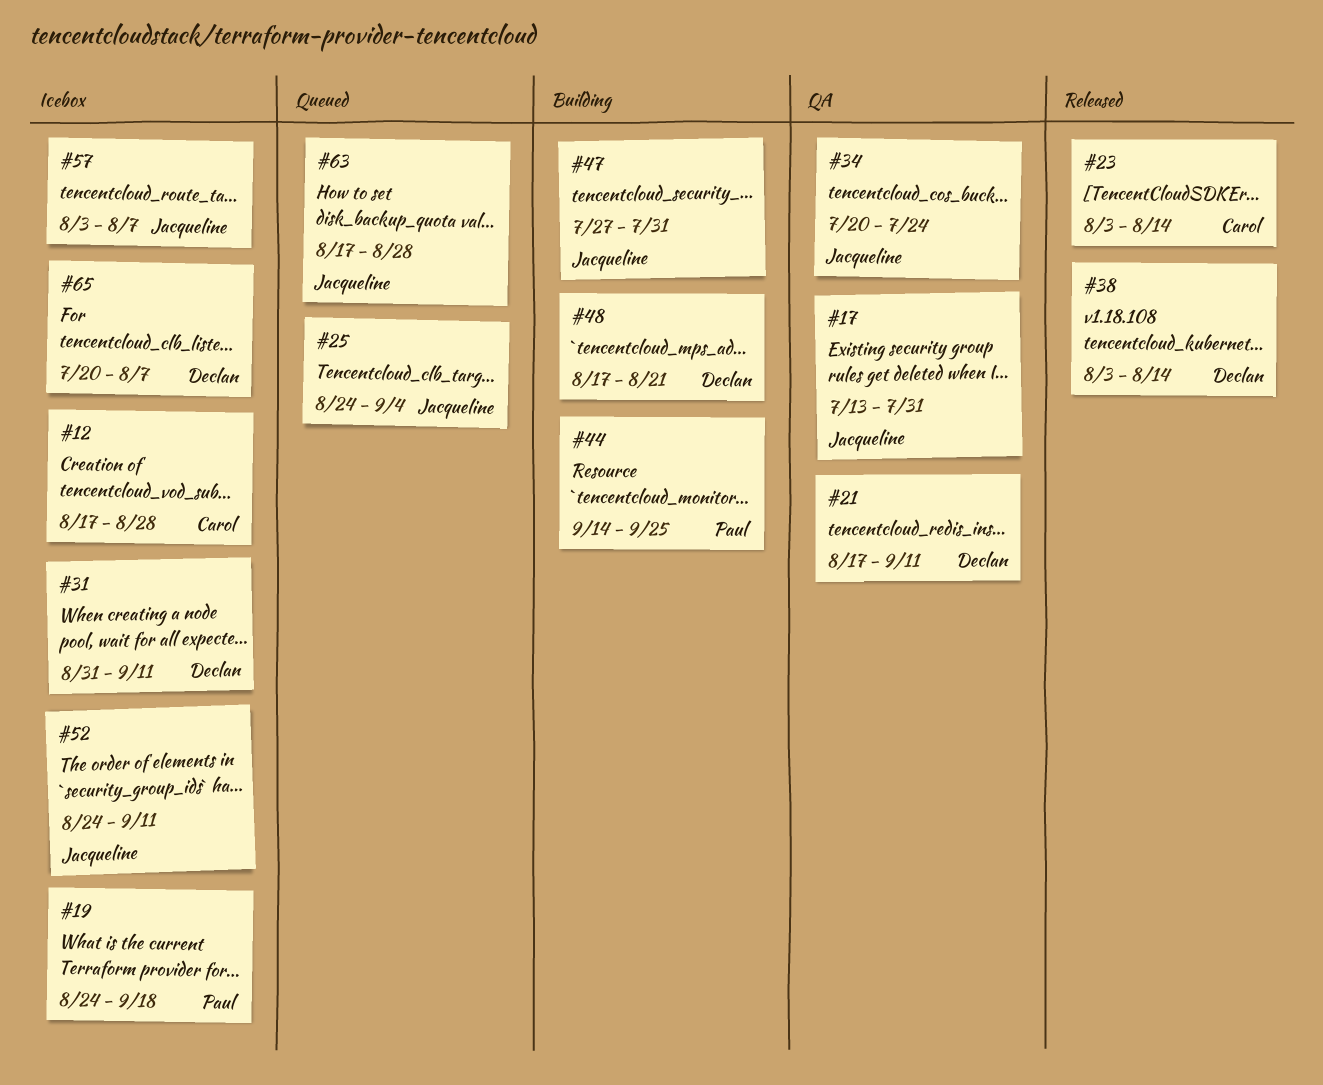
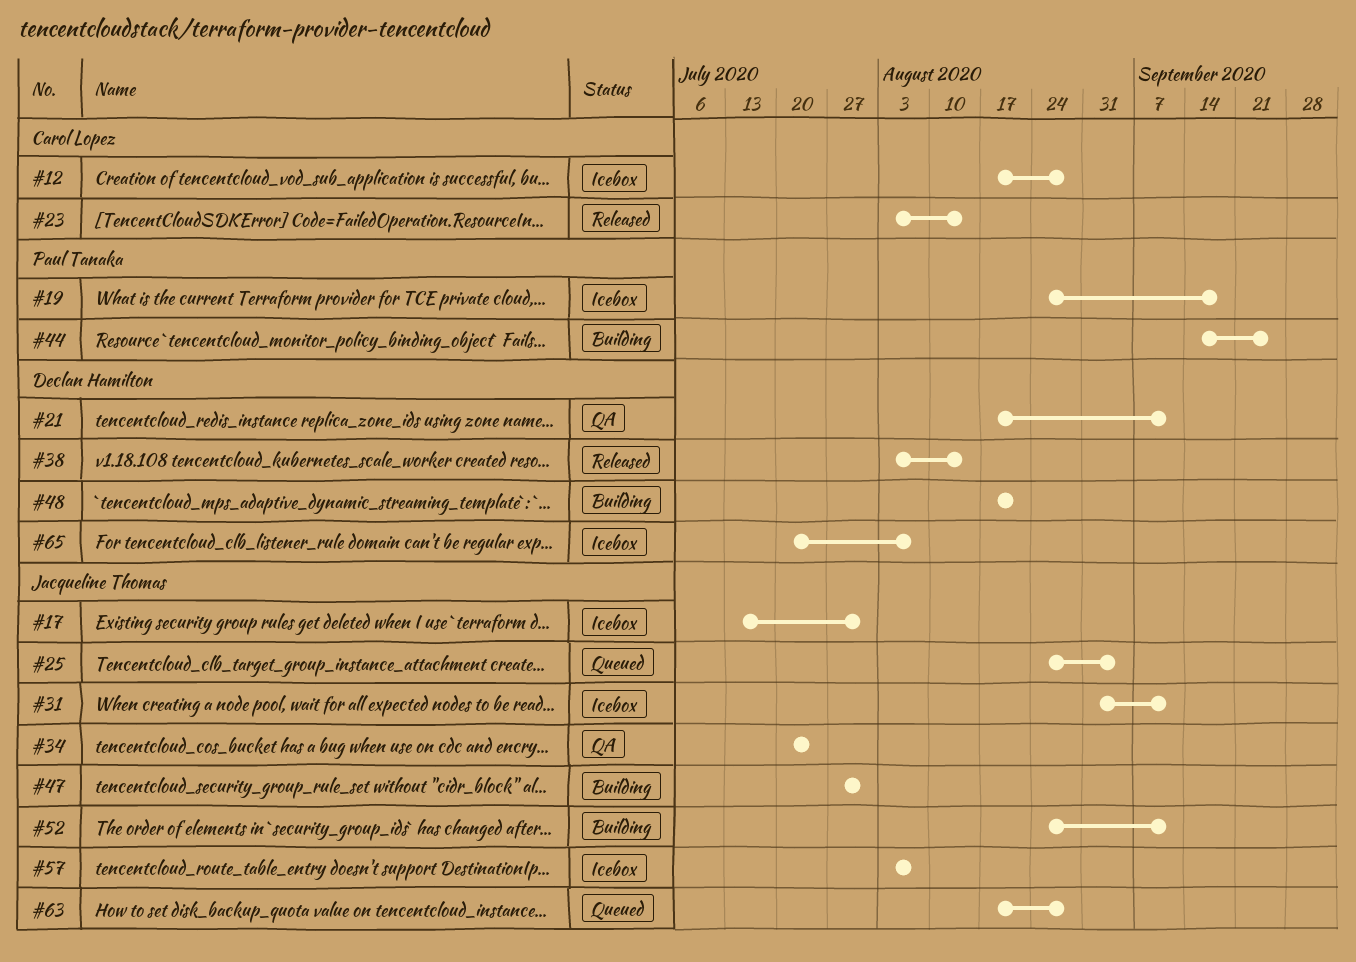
#17, status: QA -> Icebox
#31, owner: Declan Hamilton -> Jacqueline Thomas
#52, status: Icebox -> Building

